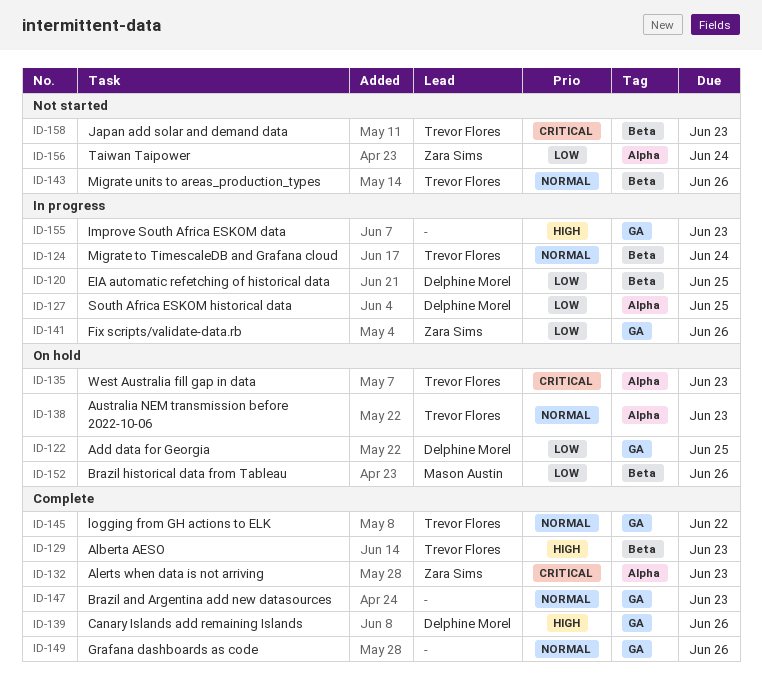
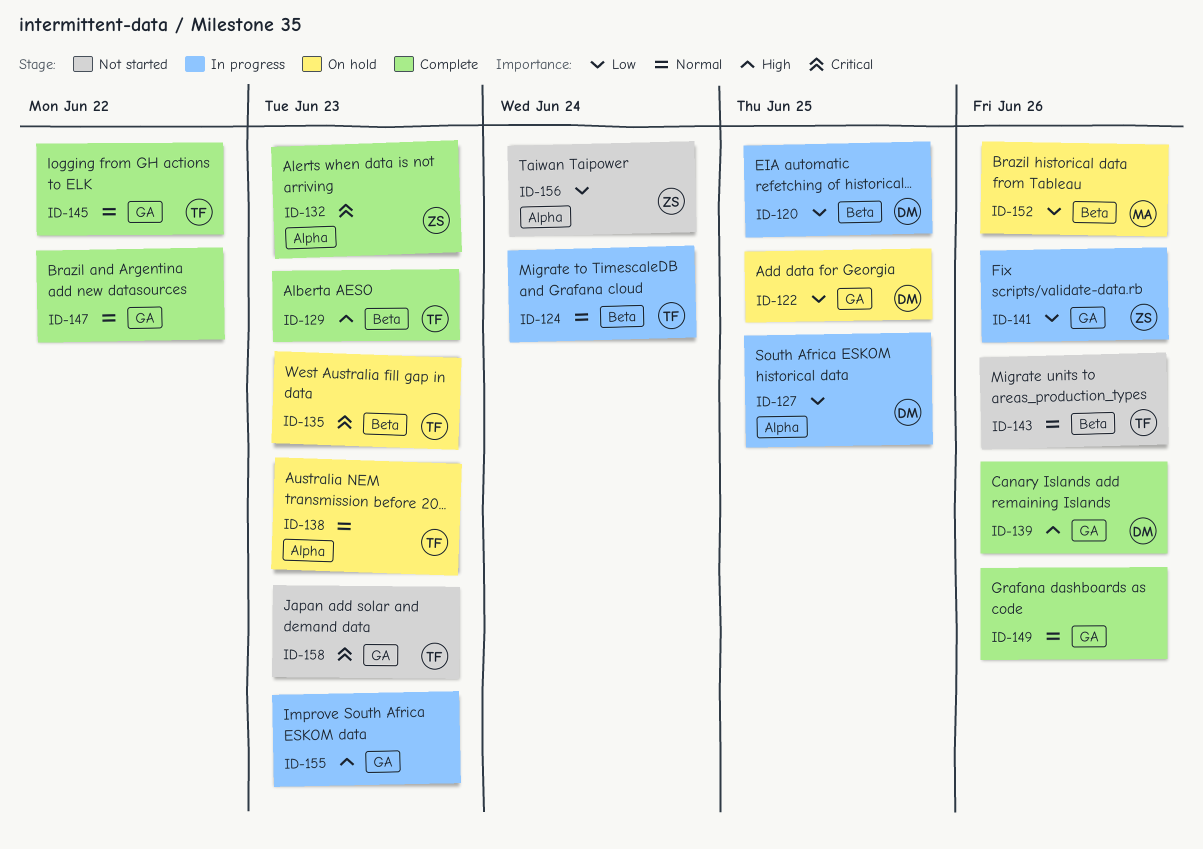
ID-135, label: Alpha -> Beta
ID-147, due: Jun 23 -> Jun 22
ID-158, label: Beta -> GA

